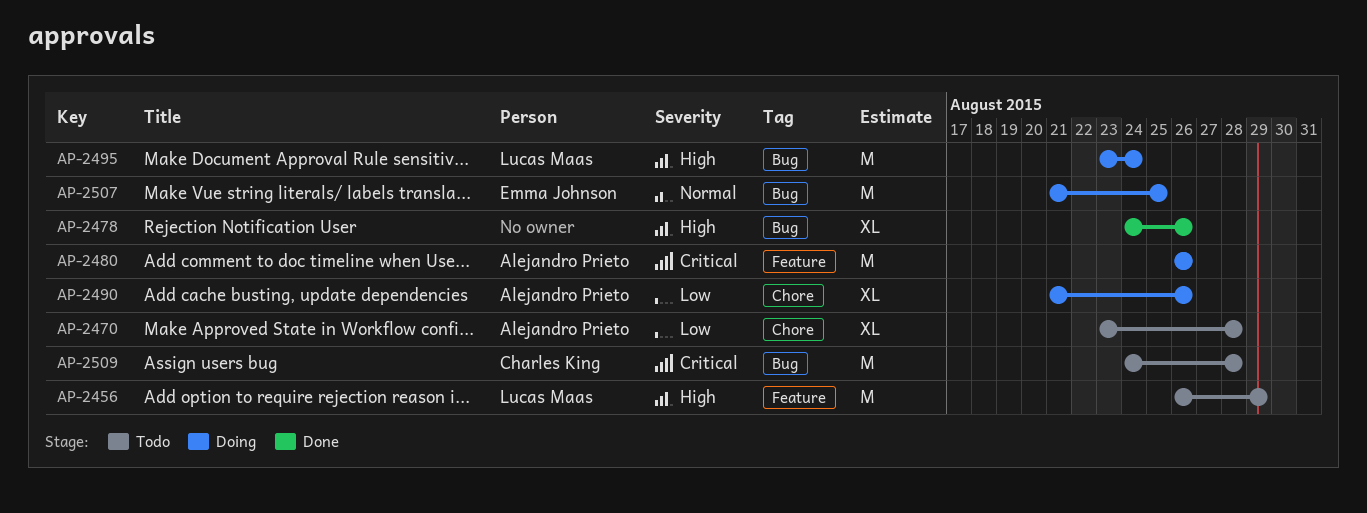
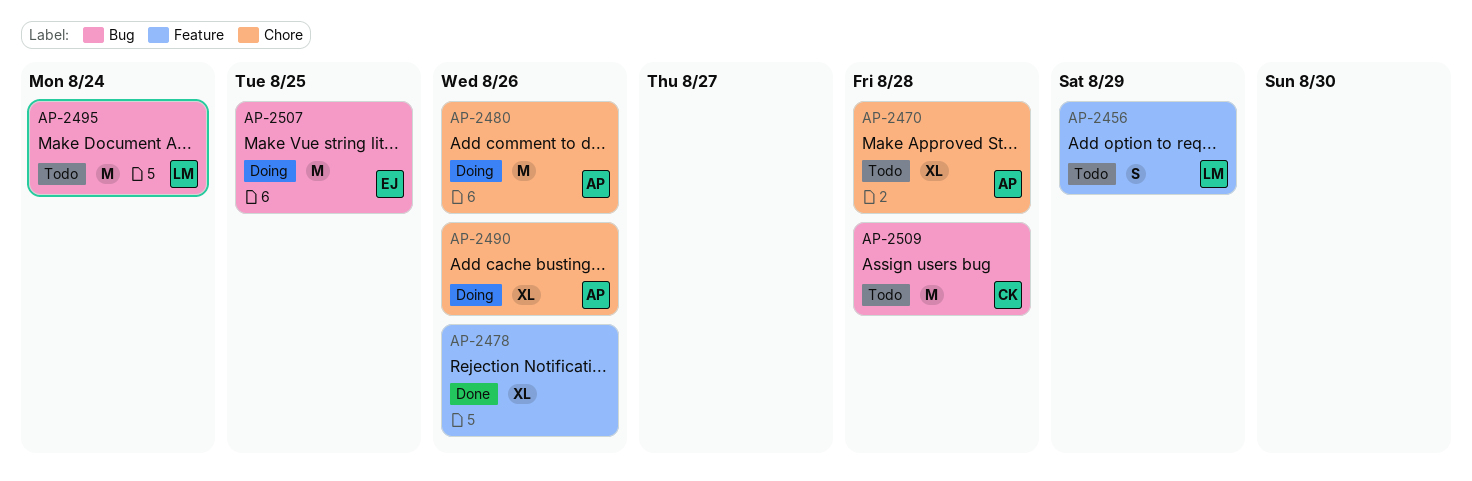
AP-2456, estimate: M -> S
AP-2478, label: Bug -> Feature
AP-2480, label: Feature -> Chore
AP-2495, status: Doing -> Todo

